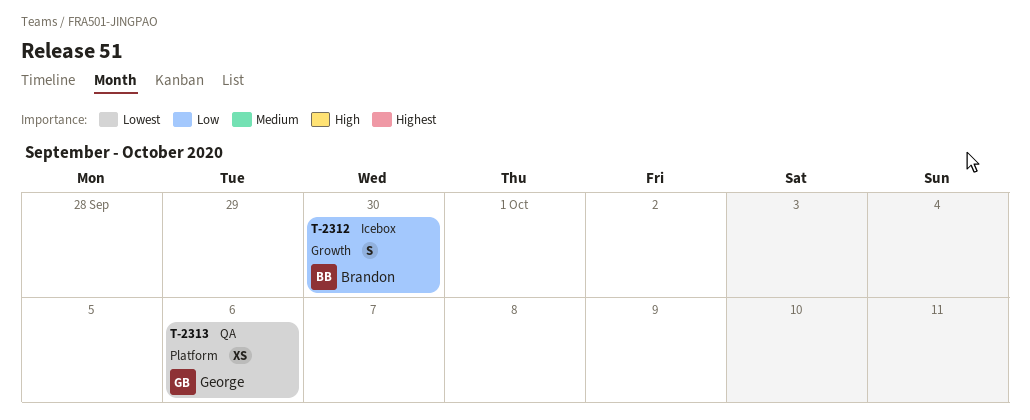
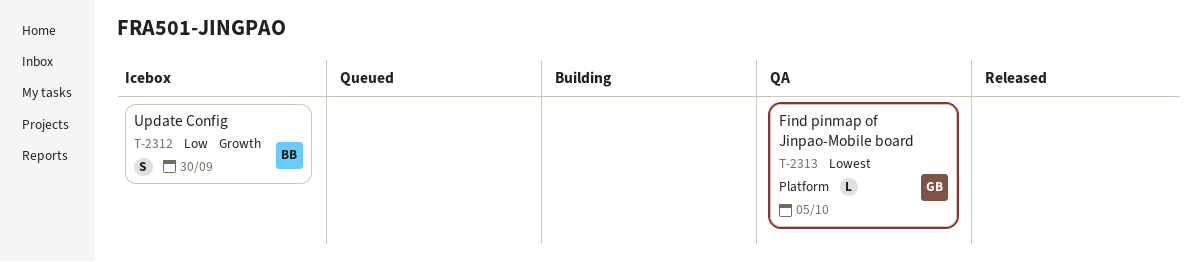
T-2313, estimate: XS -> L
T-2313, due: Oct 6 -> Oct 5

